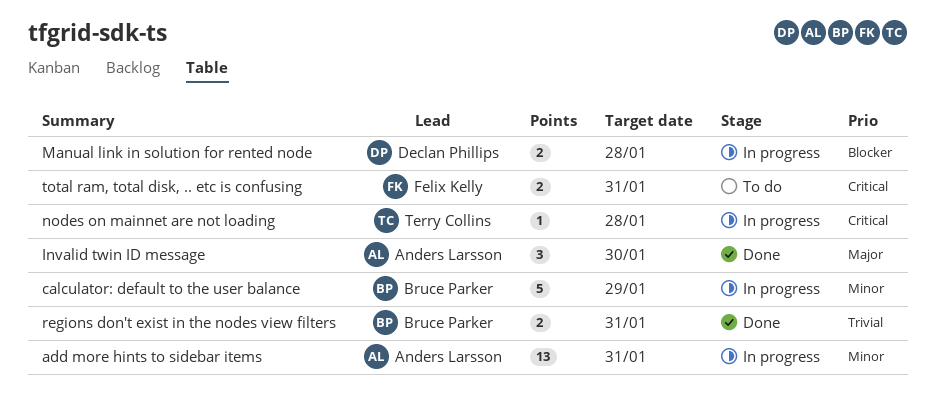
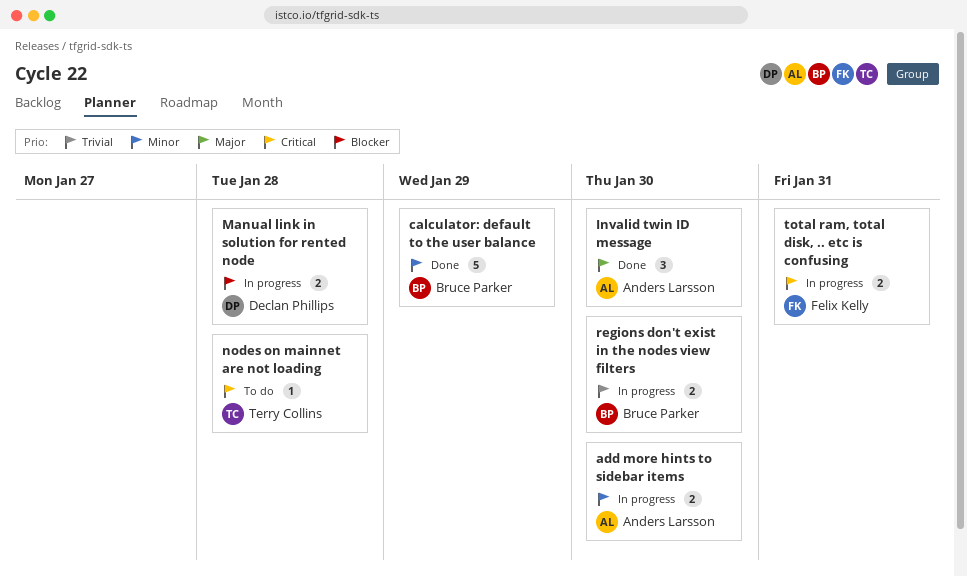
add more hints to sidebar items, estimate: 13 -> 2
add more hints to sidebar items, due: Jan 31 -> Jan 30
calculator: default to the user balance, status: In progress -> Done
nodes on mainnet are not loading, status: In progress -> To do
regions don't exist in the nodes view filters, status: Done -> In progress
regions don't exist in the nodes view filters, due: Jan 31 -> Jan 30
total ram, total disk, .. etc is confusing, status: To do -> In progress

